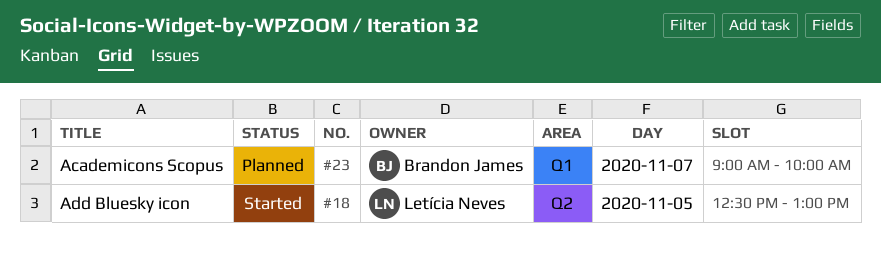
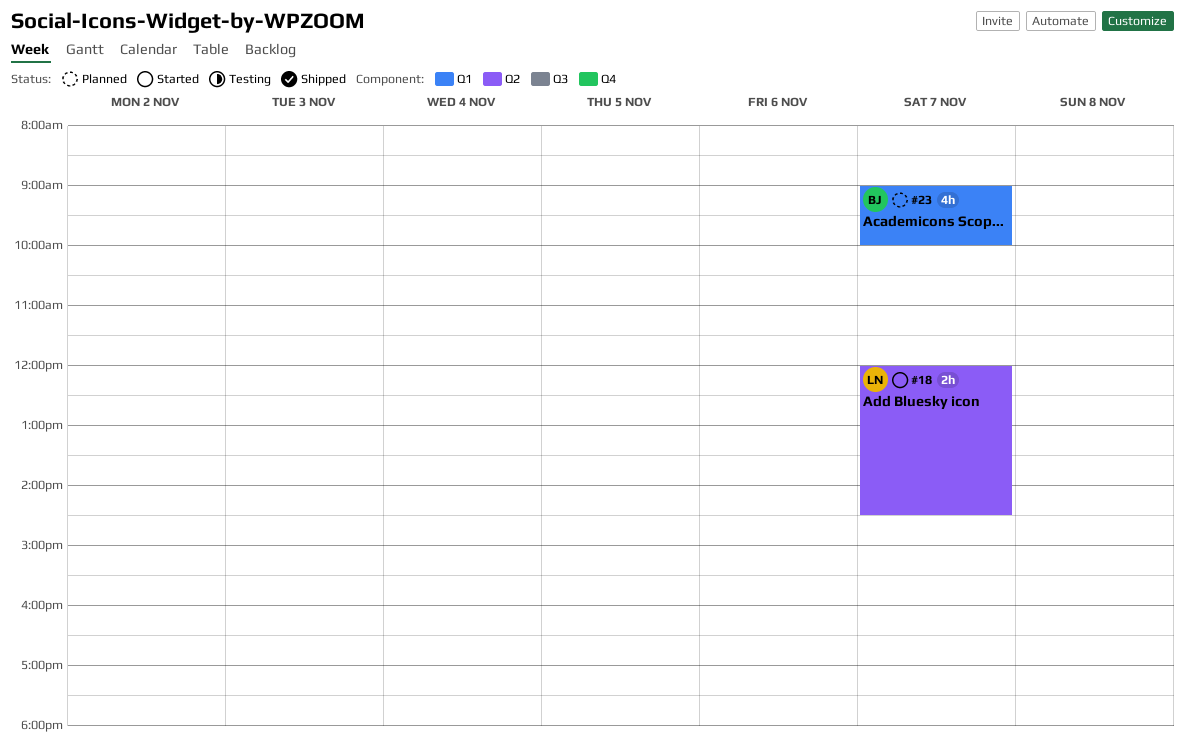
#18, day: Nov 5 -> Nov 7
#18, begins: 12:30 -> 12:00
#18, ends: 13:00 -> 14:30

